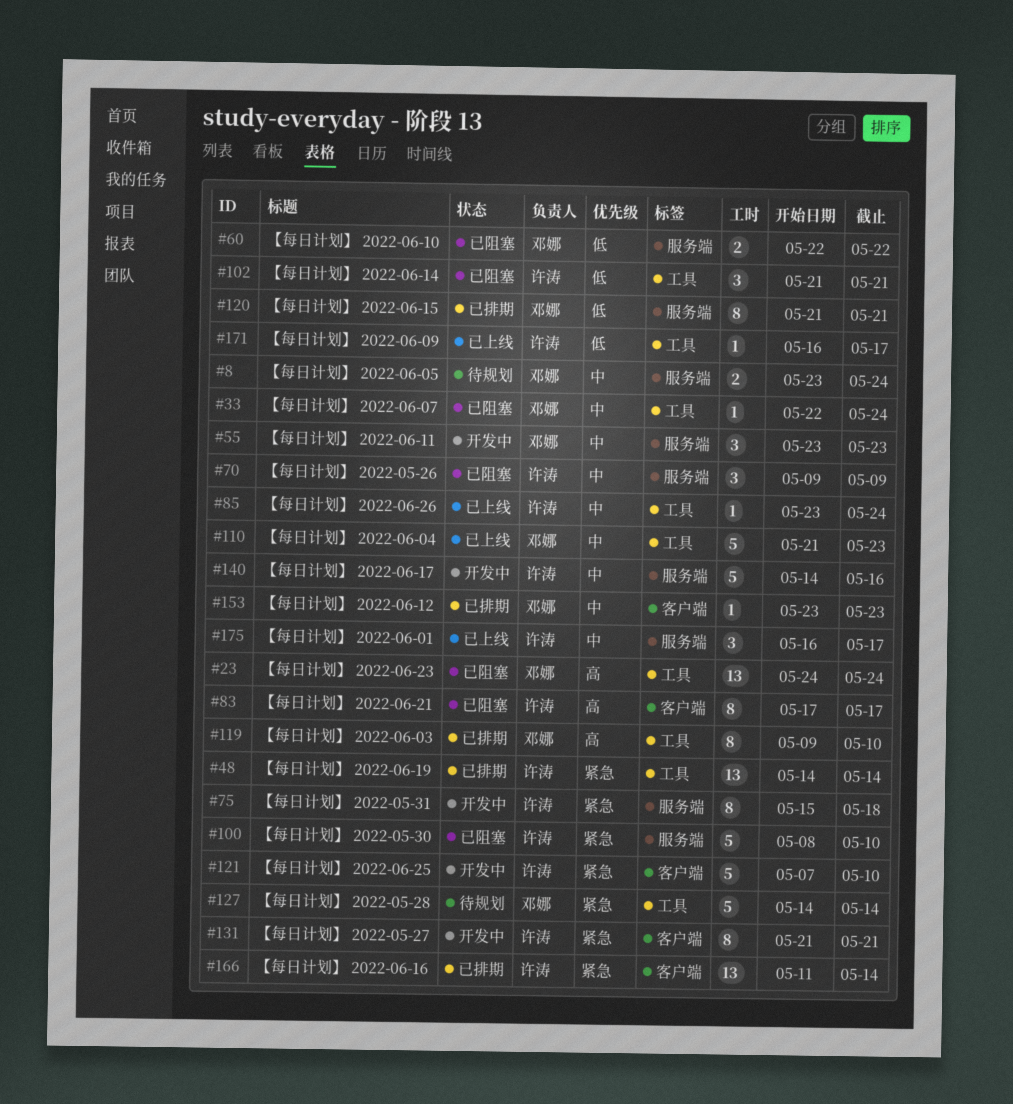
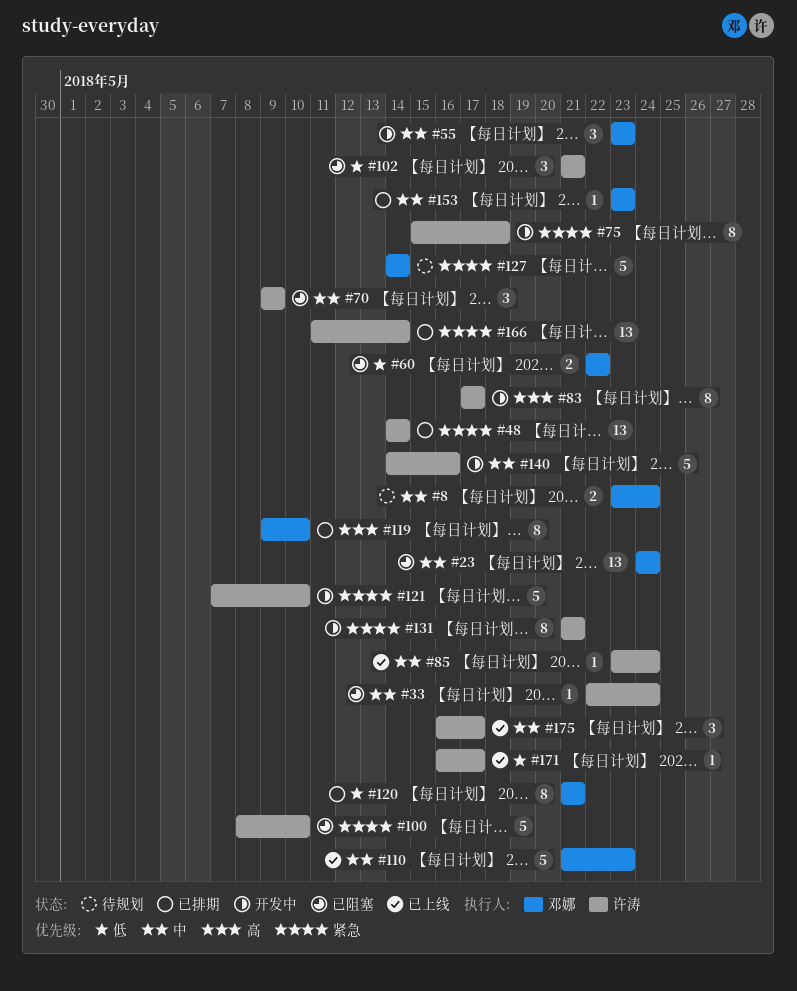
#23, priority: 高 -> 中
#33, owner: 邓娜 -> 许涛
#83, status: 已阻塞 -> 开发中

